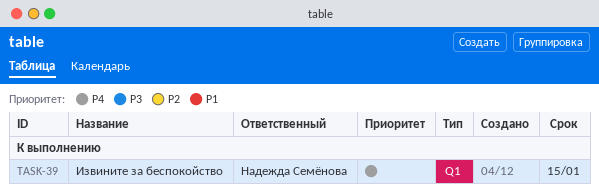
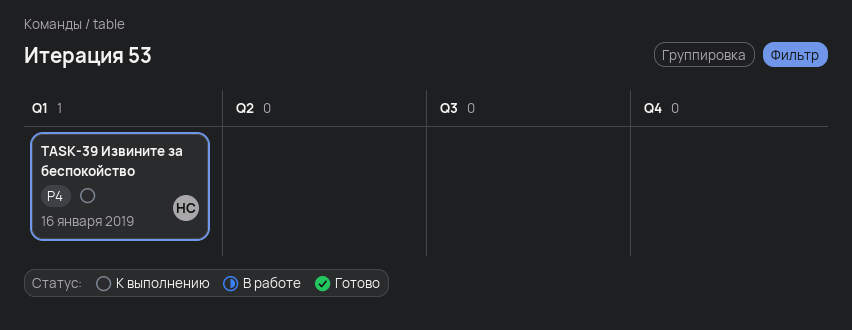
TASK-39, due: Jan 15 -> Jan 16

